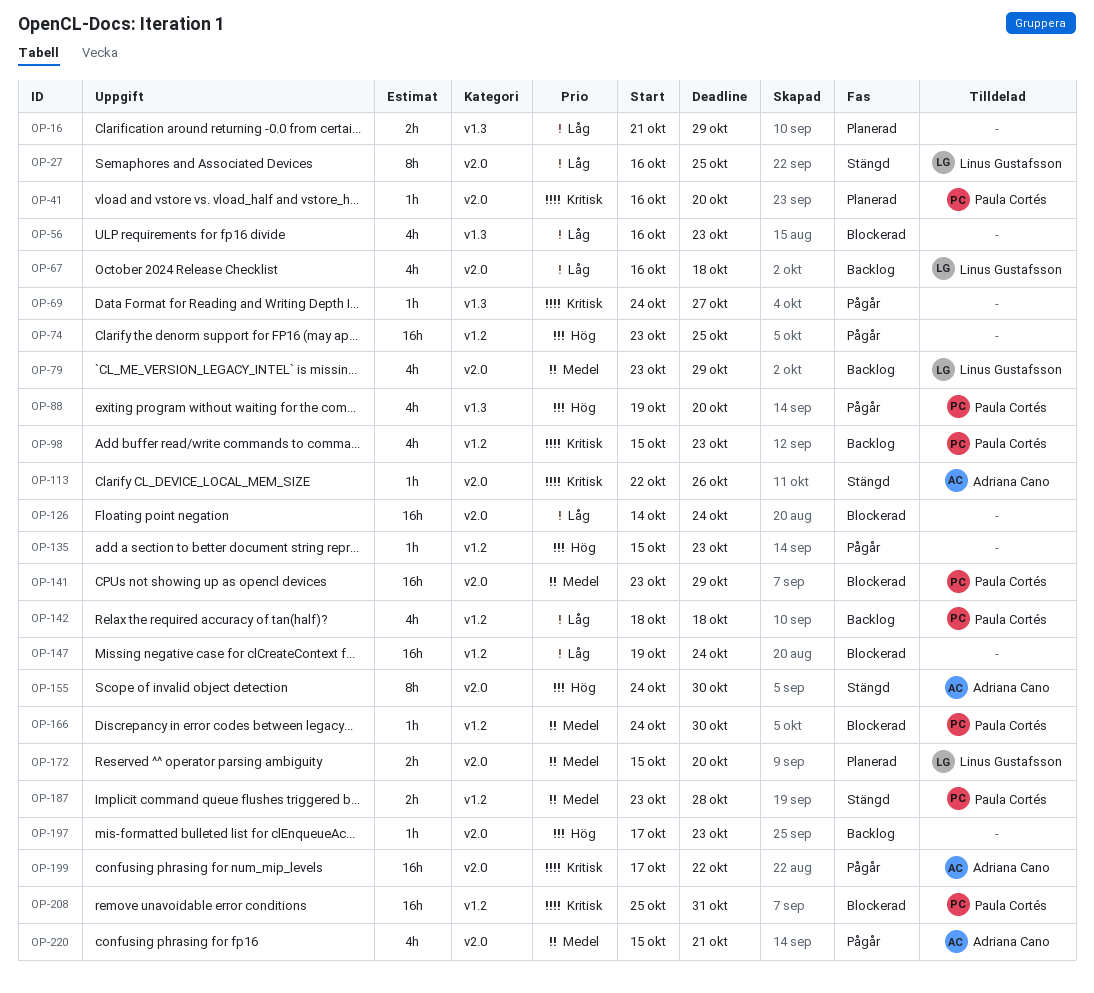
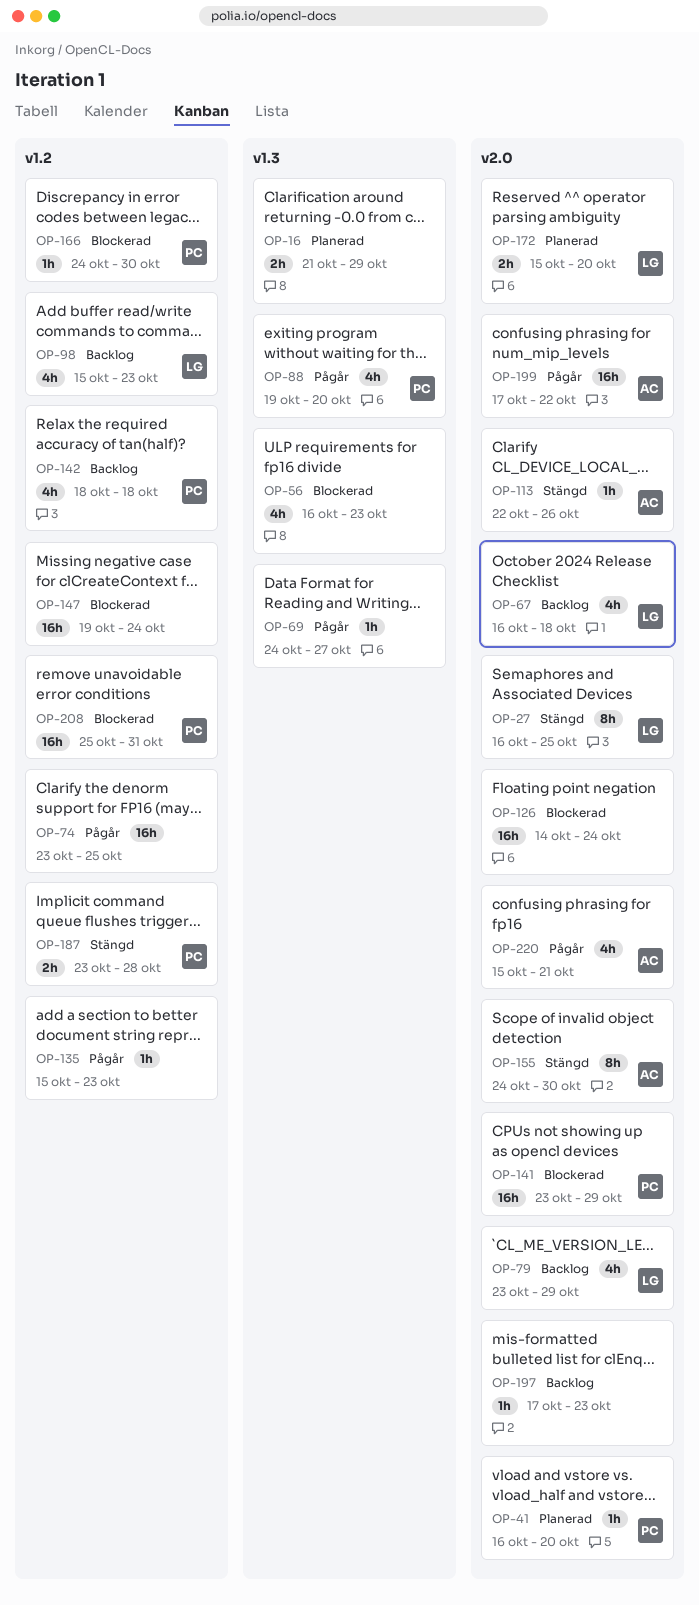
OP-98, owner: Paula Cortés -> Linus Gustafsson

